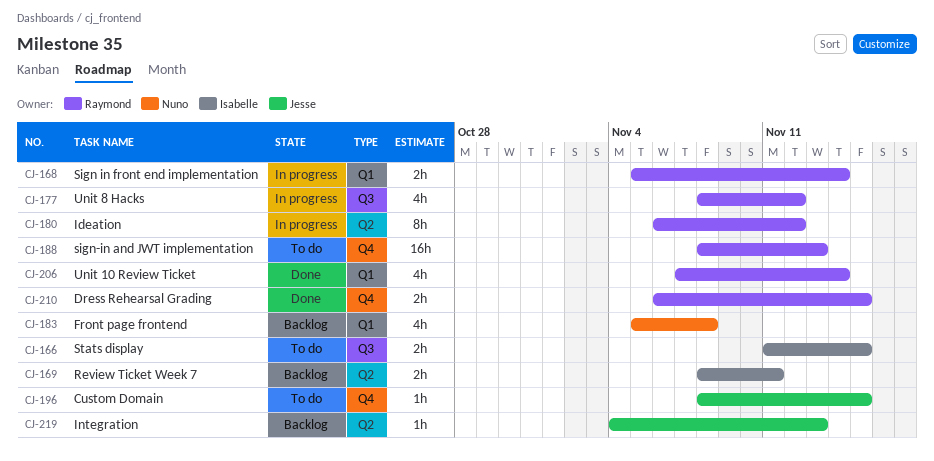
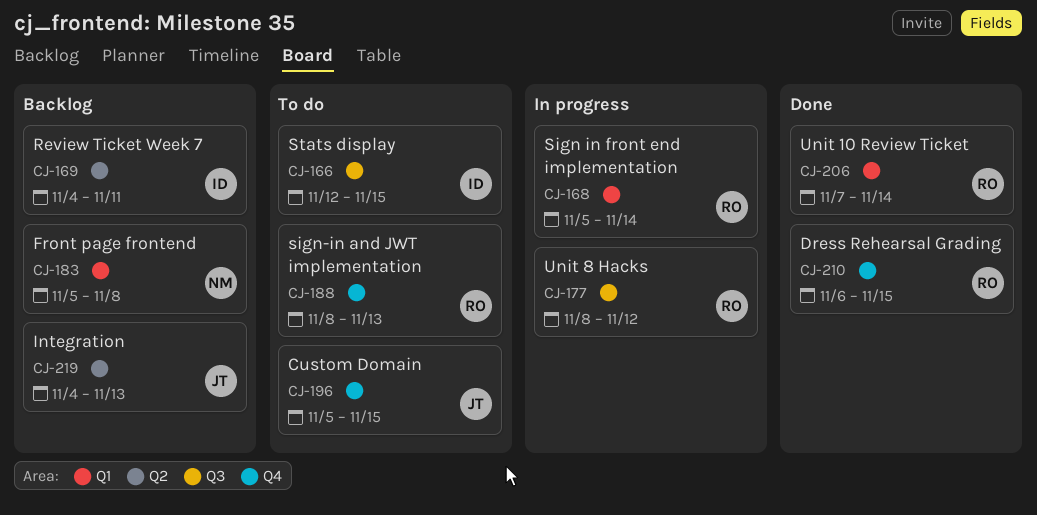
CJ-166, start: Nov 11 -> Nov 12
CJ-169, start: Nov 8 -> Nov 4
CJ-180: present -> none
CJ-196, start: Nov 8 -> Nov 5

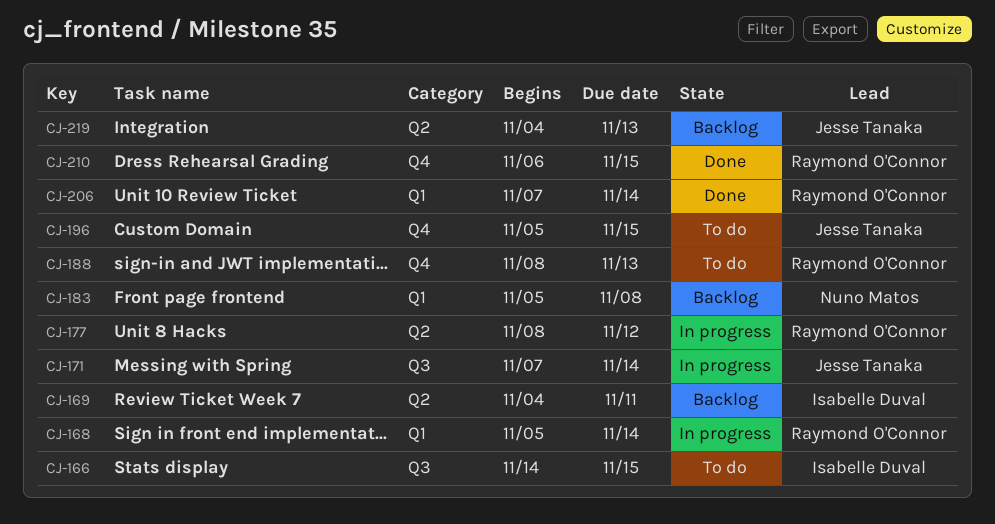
CJ-166, start: Nov 12 -> Nov 14
CJ-171: none -> present
CJ-177, label: Q3 -> Q2

